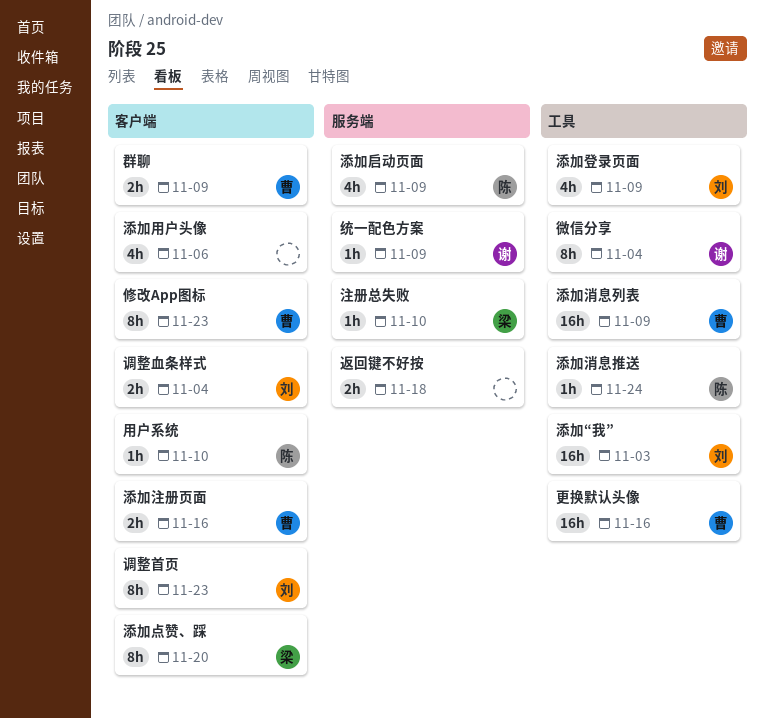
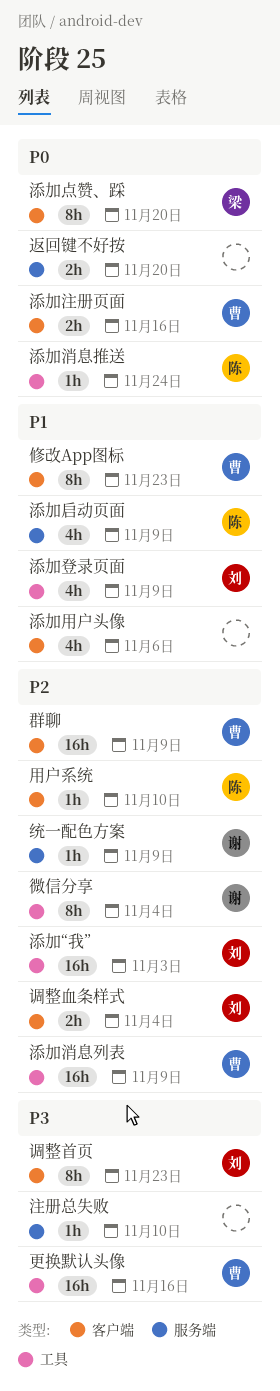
注册总失败, owner: 梁 -> none
群聊, estimate: 2h -> 16h
返回键不好按, due: Nov 18 -> Nov 20

